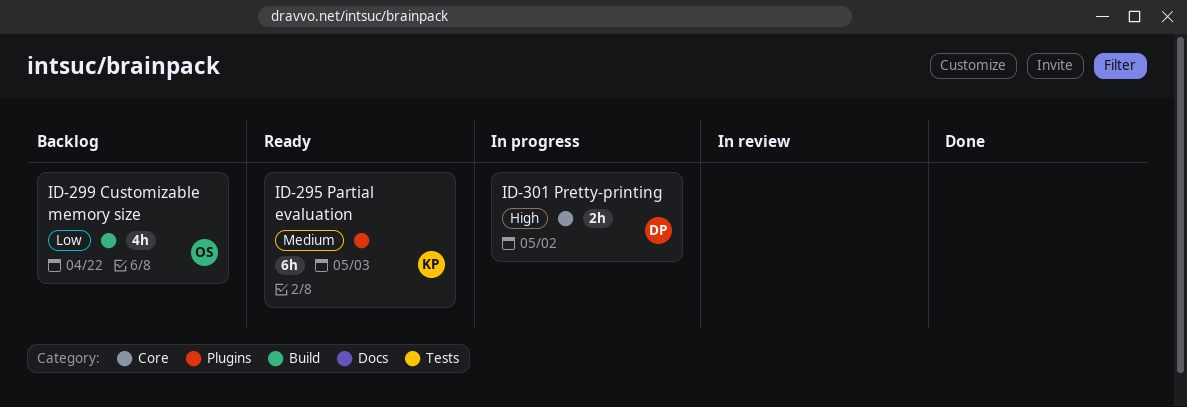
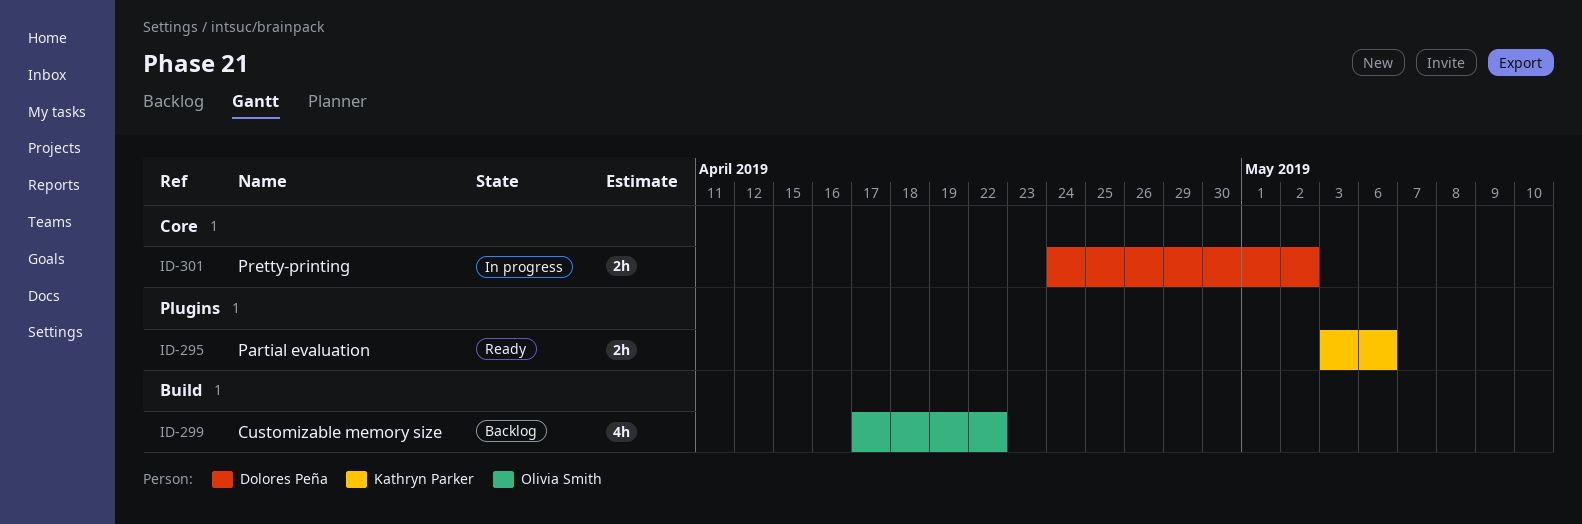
ID-295, estimate: 6h -> 2h
ID-295, due: May 3 -> May 6

